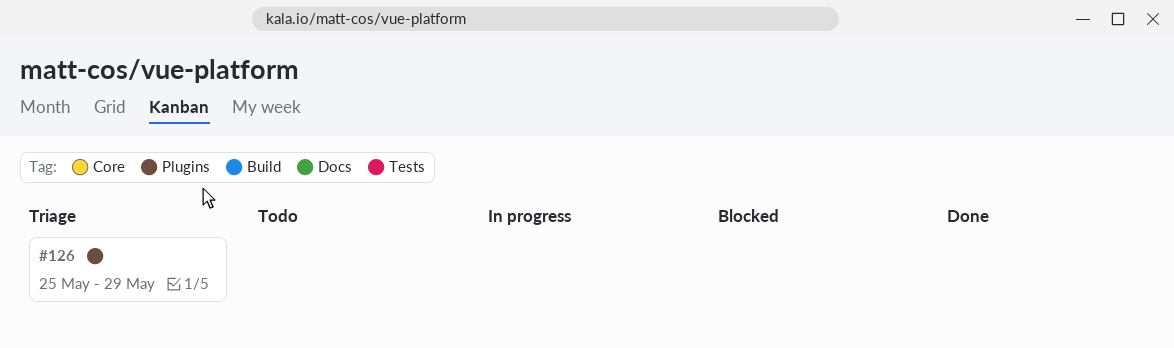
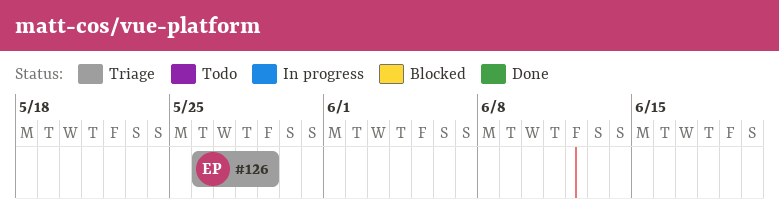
#126, start: May 25 -> May 26

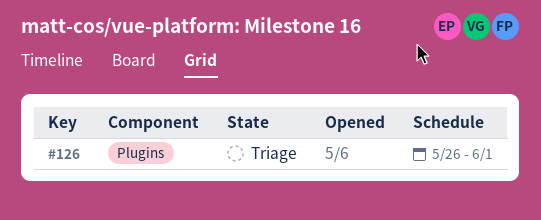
#126, due: May 29 -> Jun 1

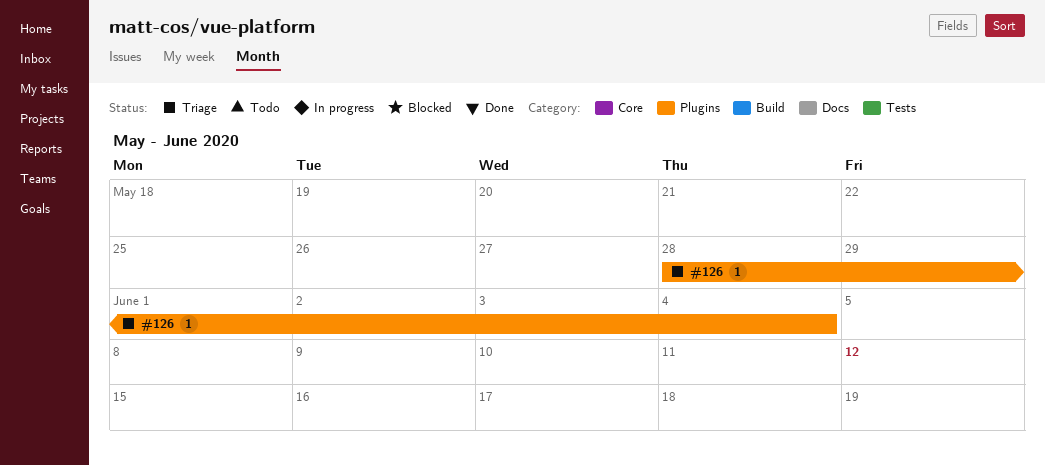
#126, start: May 26 -> May 28
#126, due: Jun 1 -> Jun 4

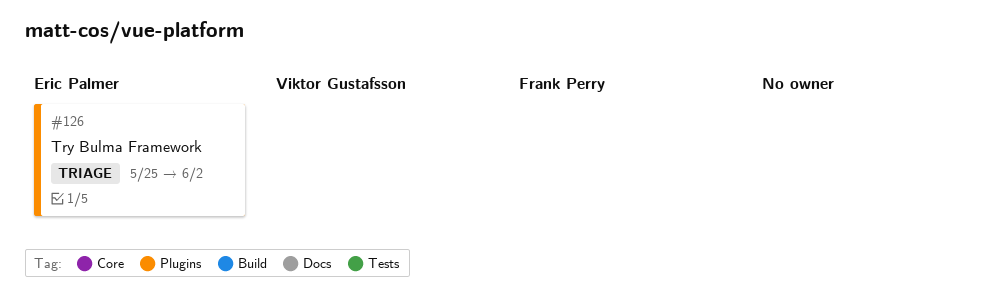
#126, start: May 28 -> May 25
#126, due: Jun 4 -> Jun 2

